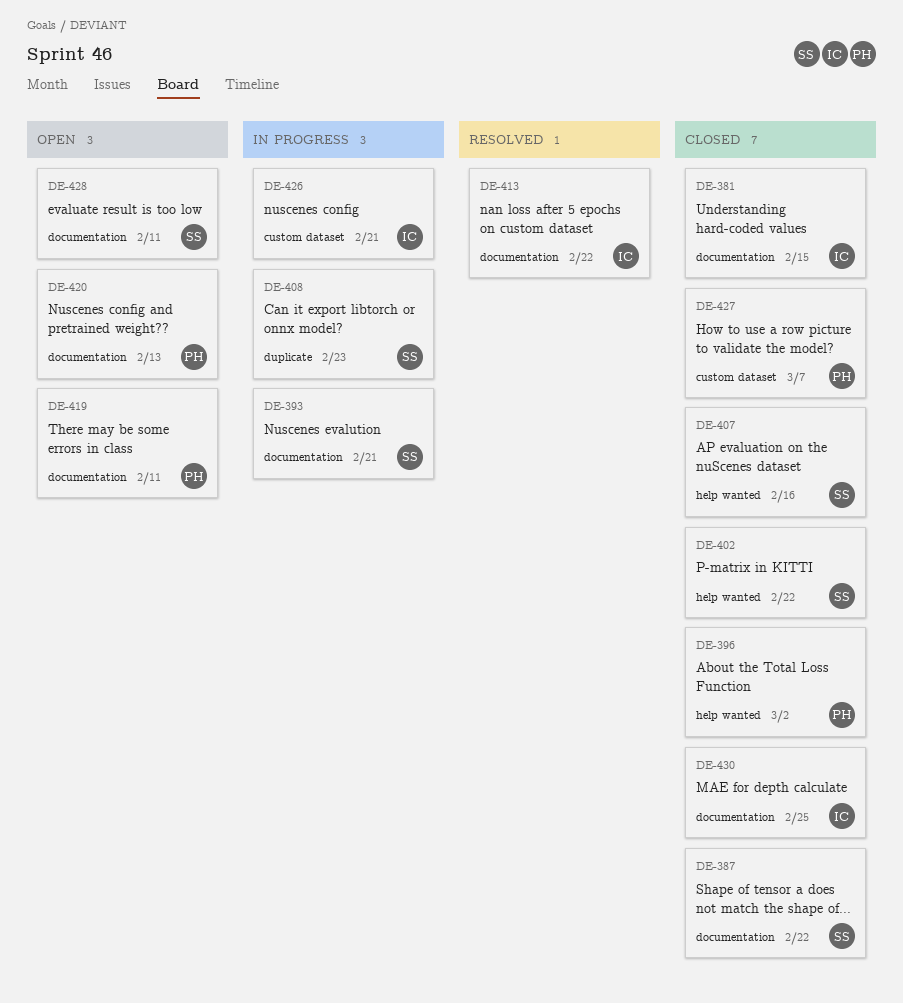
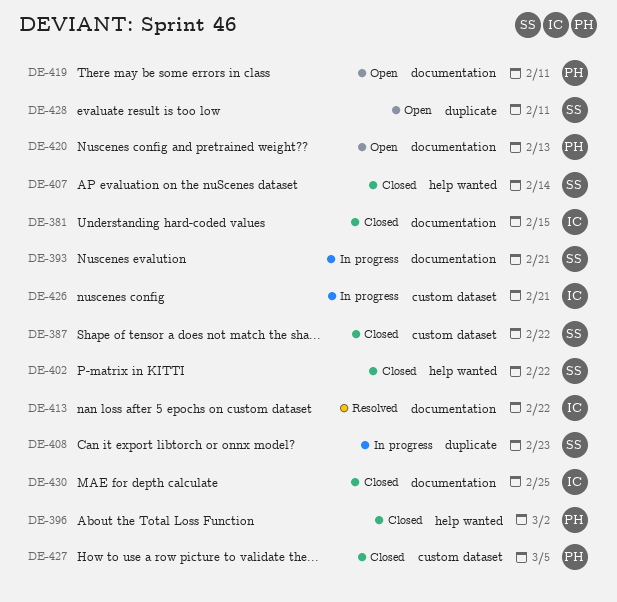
DE-387, label: documentation -> custom dataset
DE-407, due: Feb 16 -> Feb 14
DE-427, due: Mar 7 -> Mar 5
DE-428, label: documentation -> duplicate

